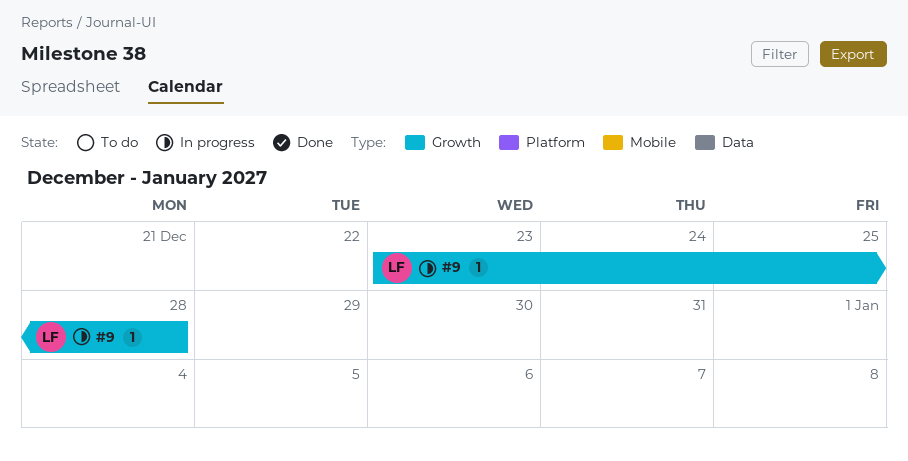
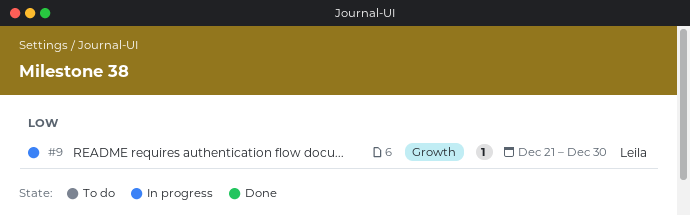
#9, start: Dec 23 -> Dec 21
#9, due: Dec 28 -> Dec 30

